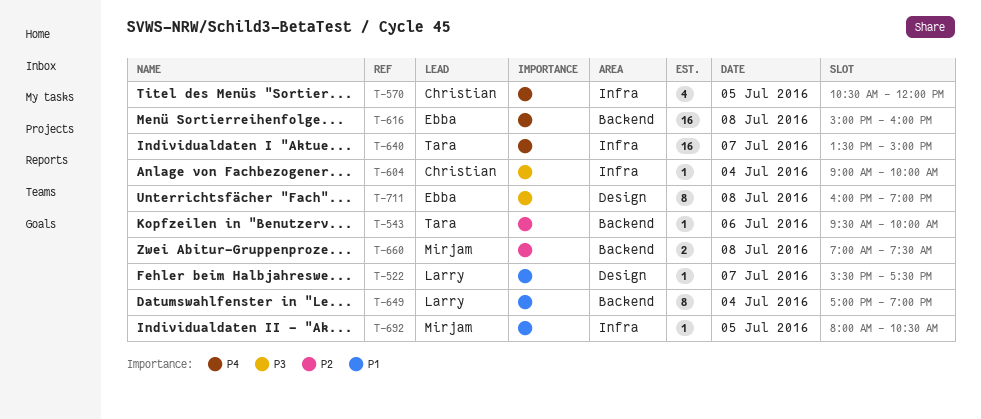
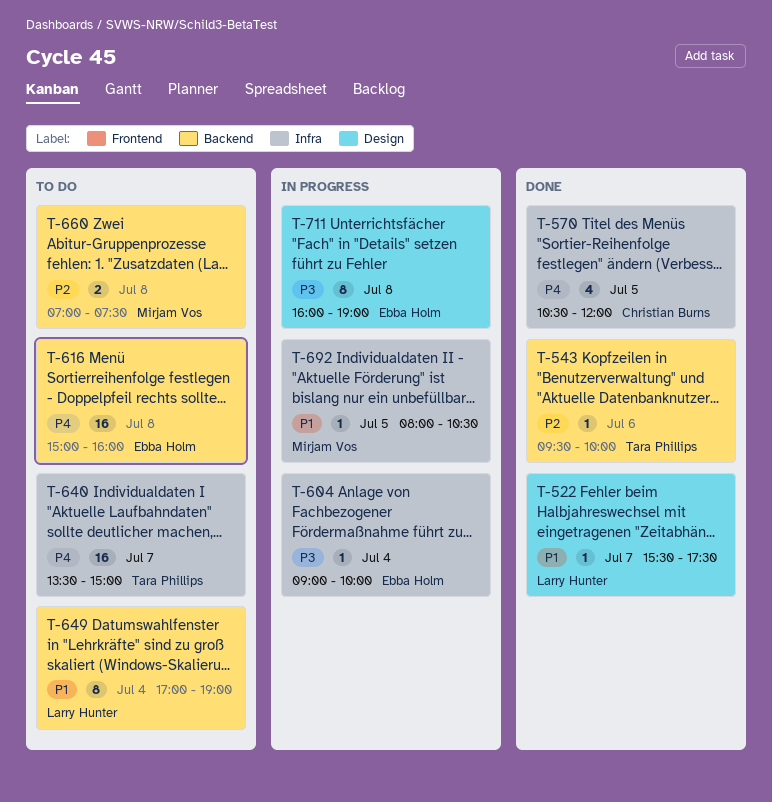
T-604, owner: Christian Burns -> Ebba Holm

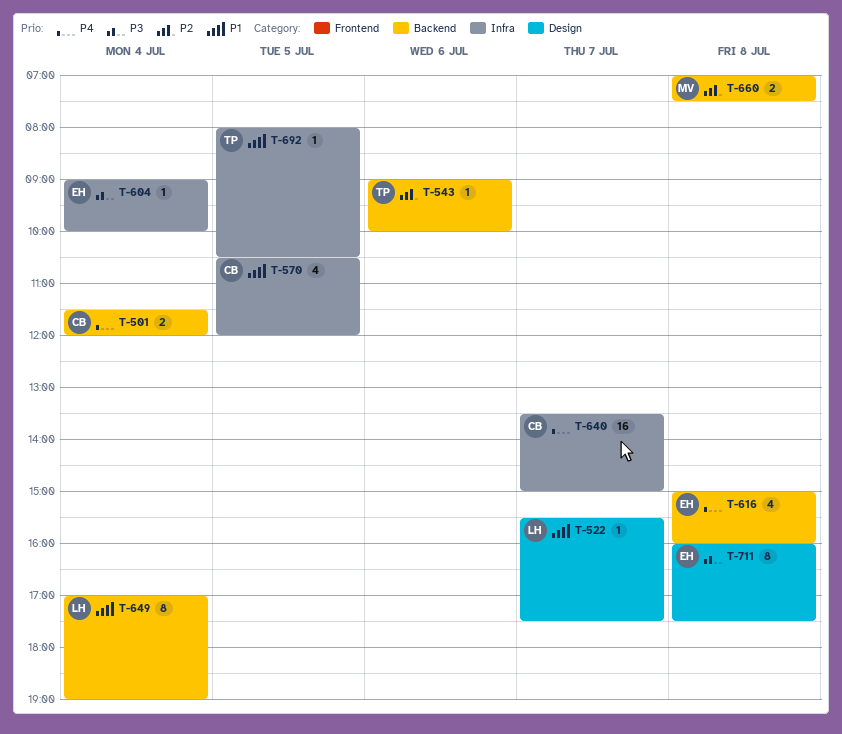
T-501: none -> present
T-543, begins: 09:30 -> 09:00
T-570, priority: P4 -> P1
T-616, estimate: 16 -> 4
T-640, owner: Tara Phillips -> Christian Burns
T-692, owner: Mirjam Vos -> Tara Phillips
T-711, ends: 19:00 -> 17:30

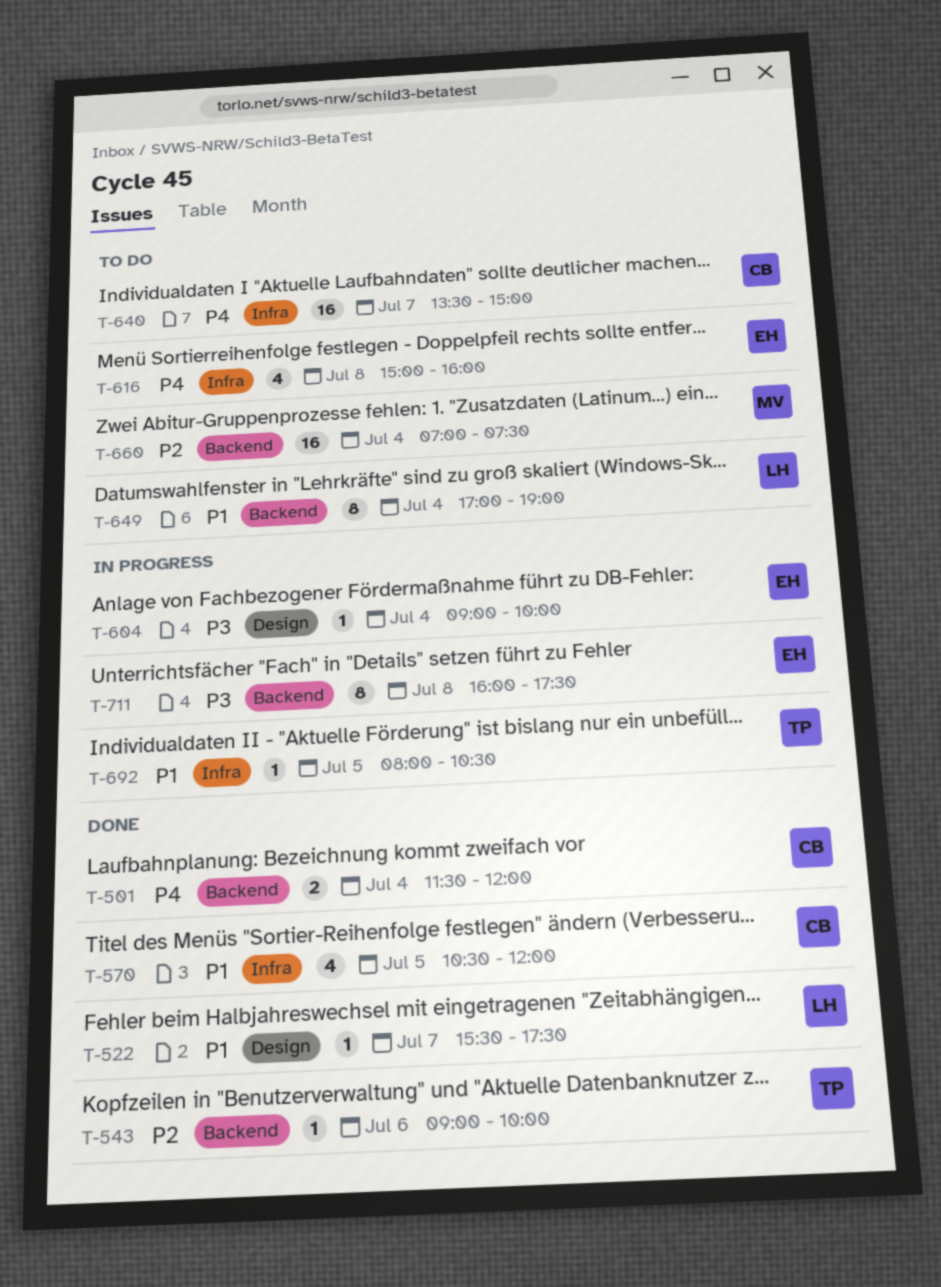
T-604, label: Infra -> Design
T-616, label: Backend -> Infra
T-660, estimate: 2 -> 16
T-660, day: Jul 8 -> Jul 4
T-711, label: Design -> Backend

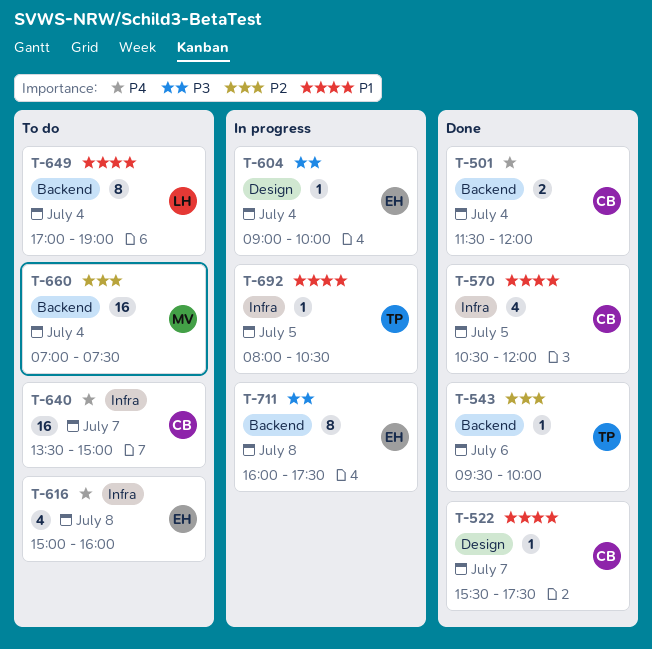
T-522, owner: LH -> CB
T-543, begins: 09:00 -> 09:30

